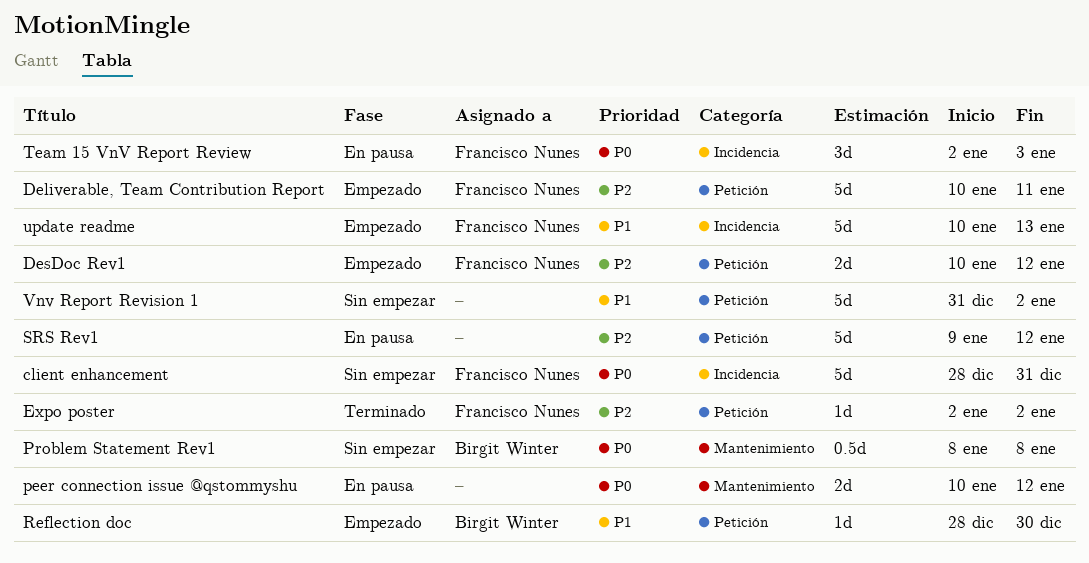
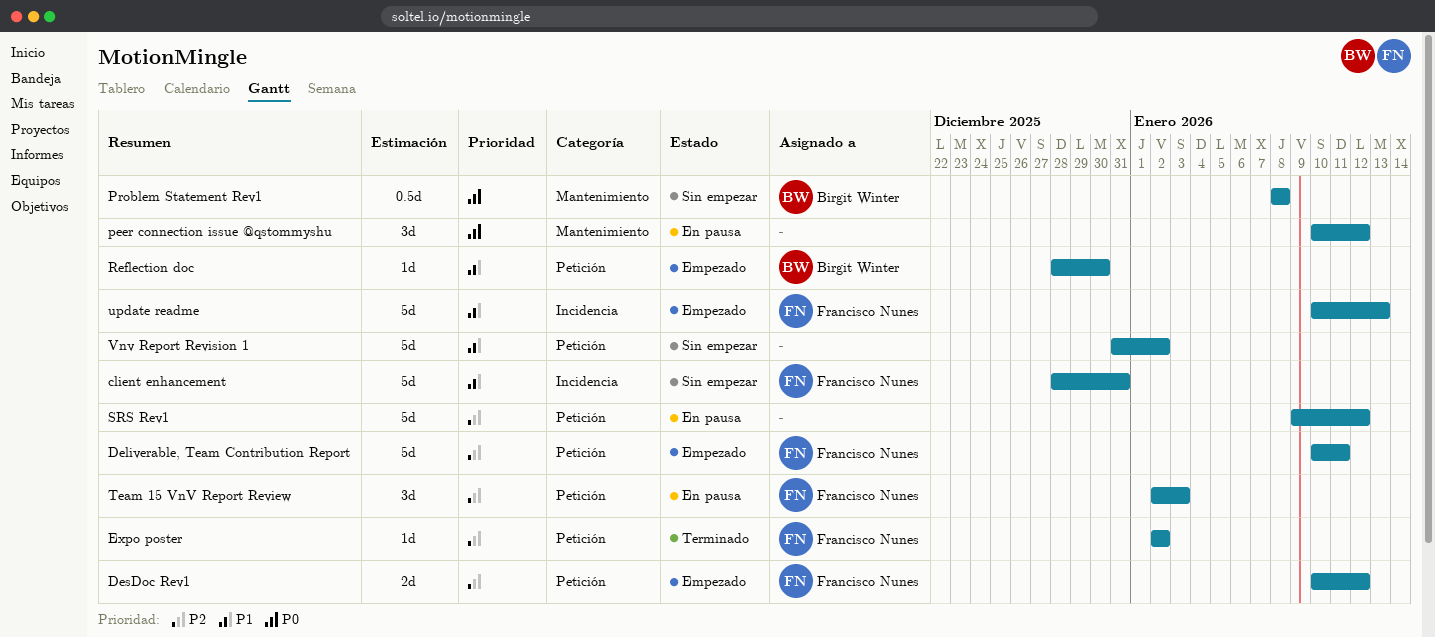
client enhancement, priority: P0 -> P1
peer connection issue @qstommyshu, estimate: 2d -> 3d
Team 15 VnV Report Review, priority: P0 -> P2
Team 15 VnV Report Review, label: Incidencia -> Petición

